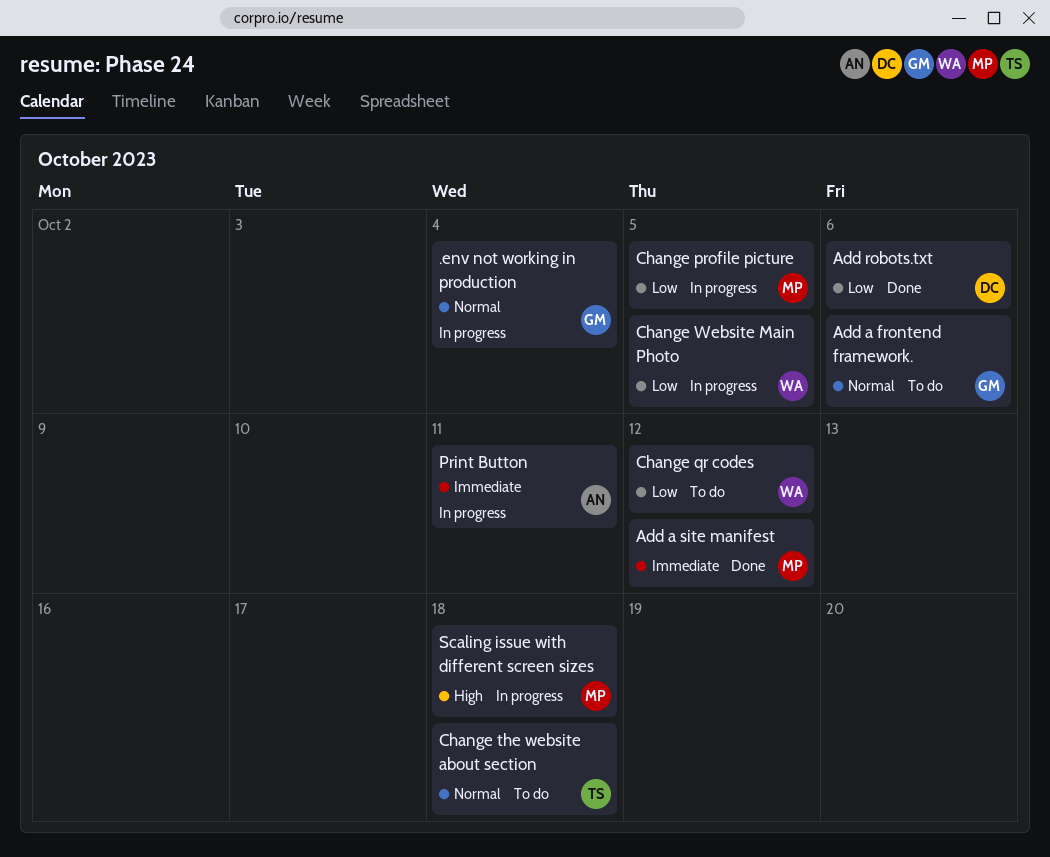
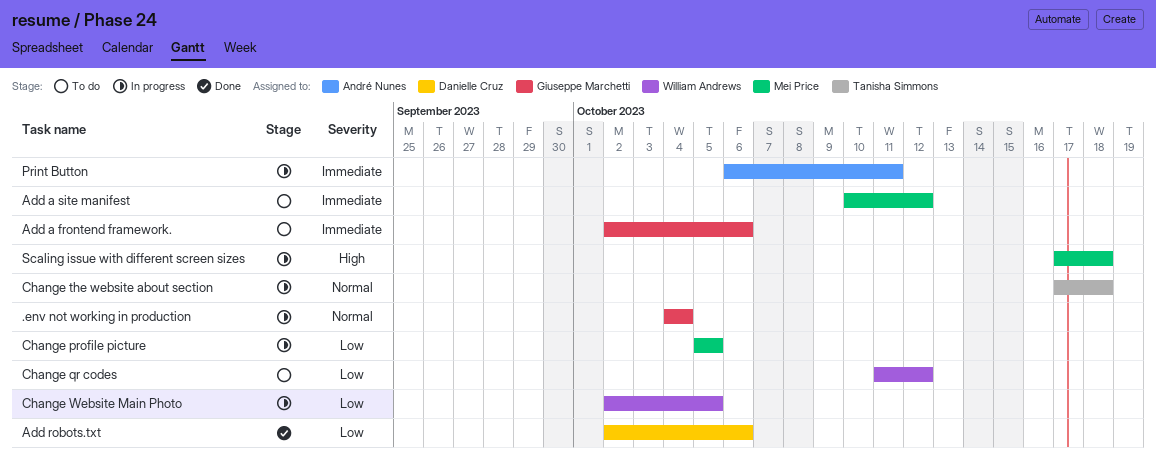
Add a frontend framework., priority: Normal -> Immediate
Add a site manifest, status: Done -> To do
Change the website about section, status: To do -> In progress

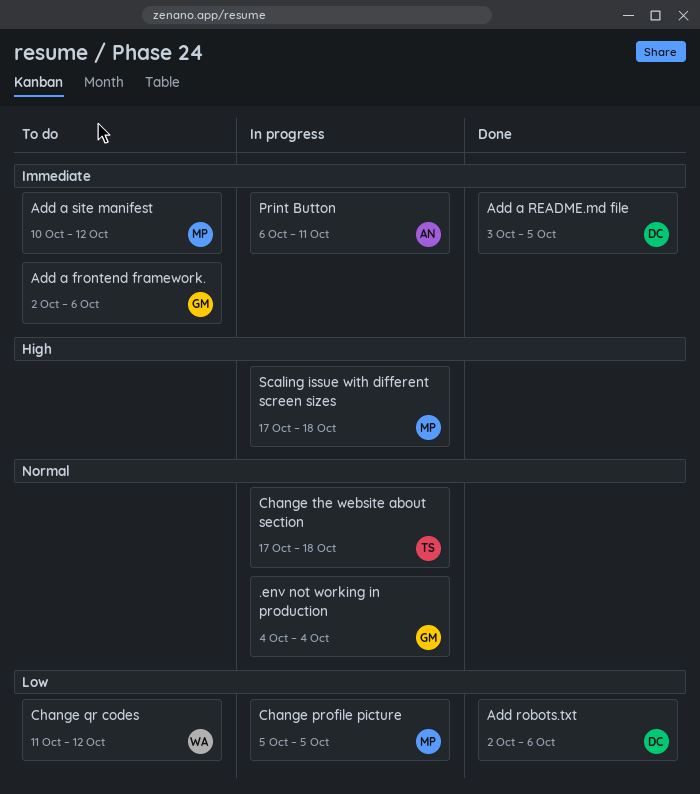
Add a README.md file: none -> present
Change Website Main Photo: present -> none

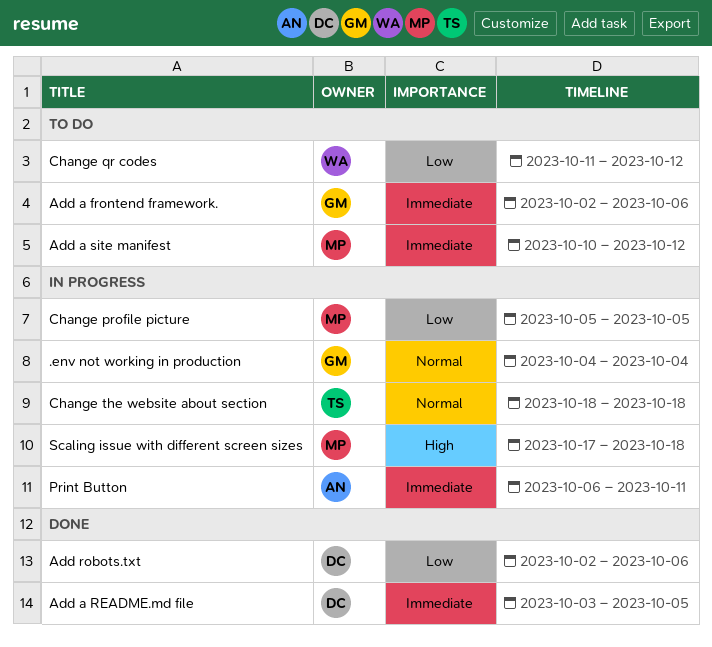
Change the website about section, start: Oct 17 -> Oct 18

